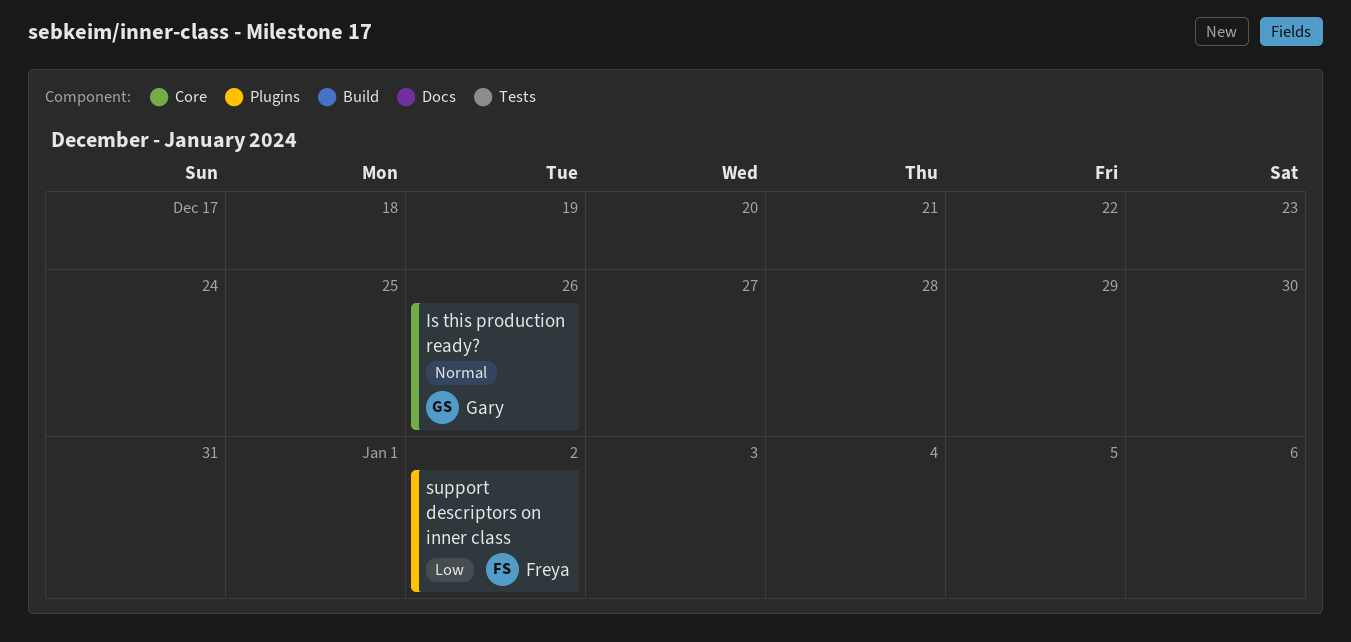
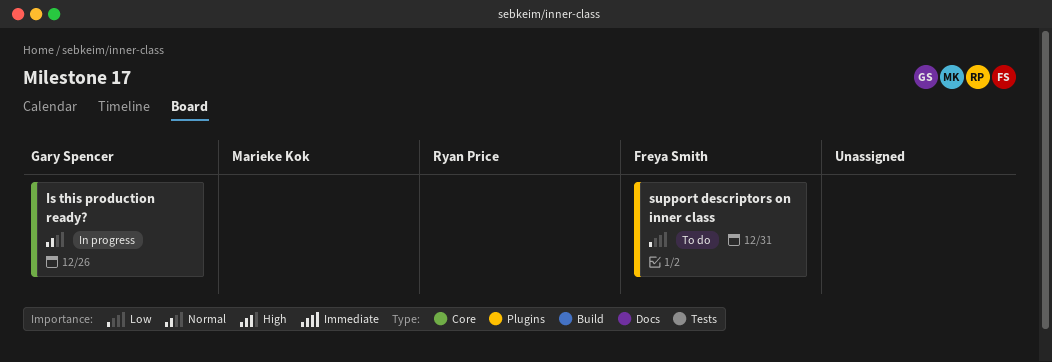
support descriptors on inner class, due: Jan 2 -> Dec 31

